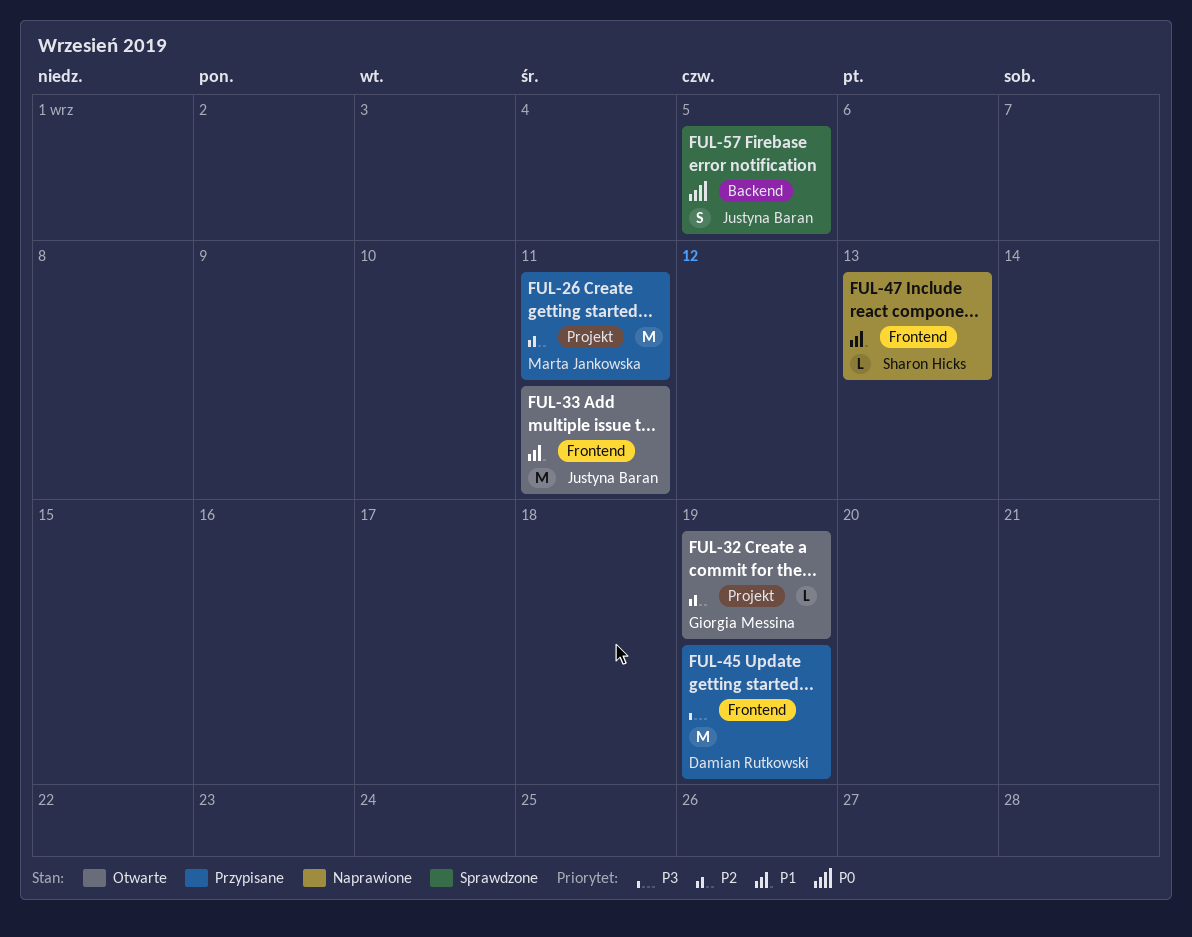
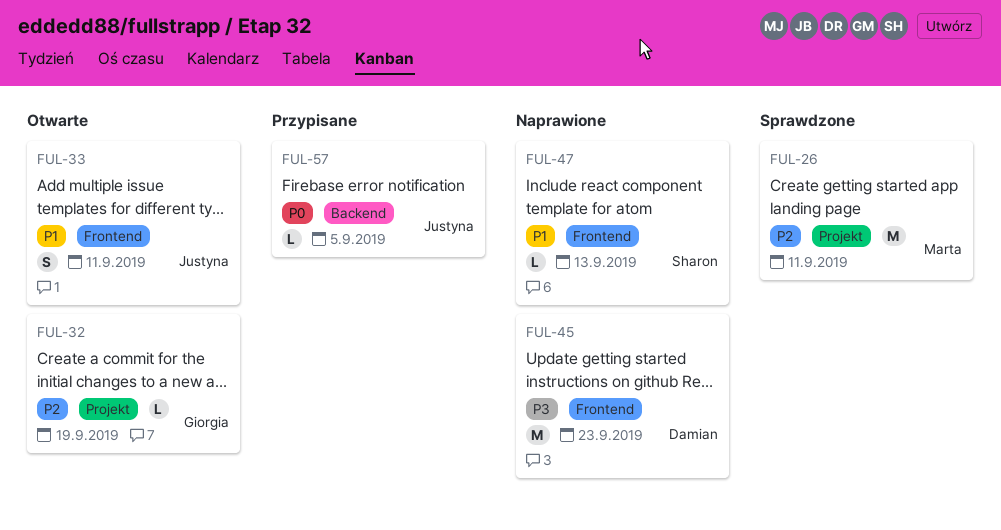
FUL-26, status: Przypisane -> Sprawdzone
FUL-33, estimate: M -> S
FUL-45, status: Przypisane -> Naprawione
FUL-45, due: Sep 19 -> Sep 23
FUL-57, status: Sprawdzone -> Przypisane
FUL-57, estimate: S -> L

